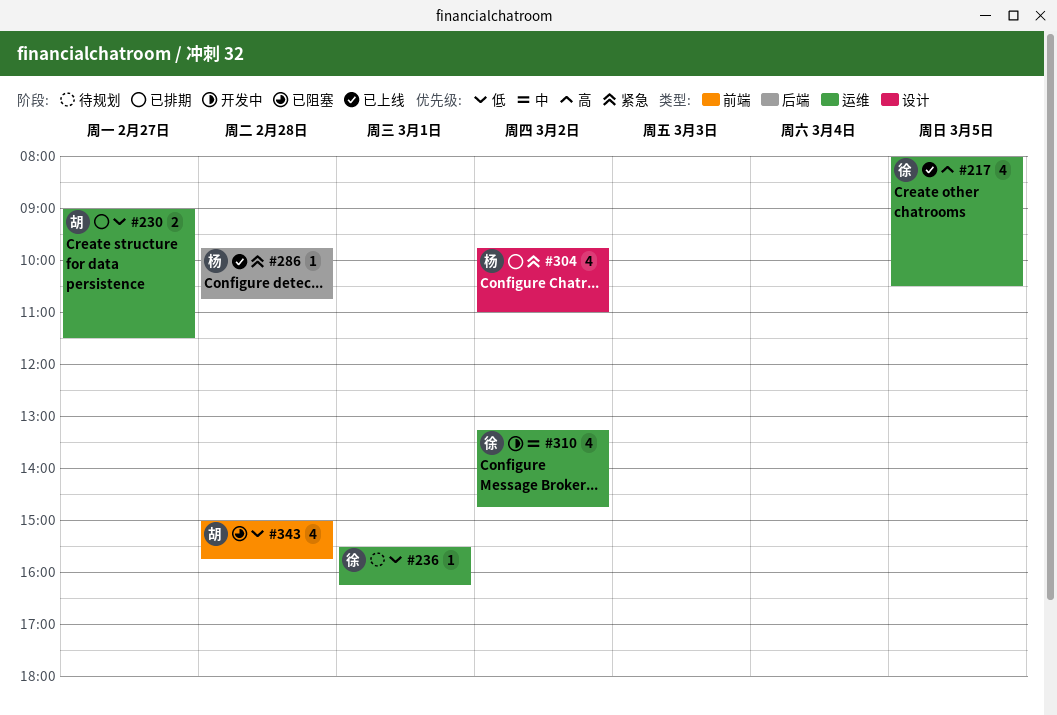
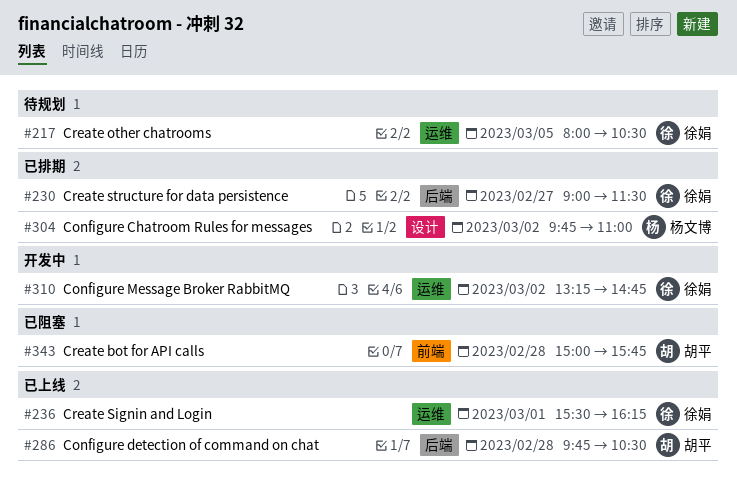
#217, status: 已上线 -> 待规划
#230, owner: 胡平 -> 徐娟
#230, label: 运维 -> 后端
#236, status: 待规划 -> 已上线
#286, owner: 杨文博 -> 胡平
#286, ends: 10:45 -> 10:30

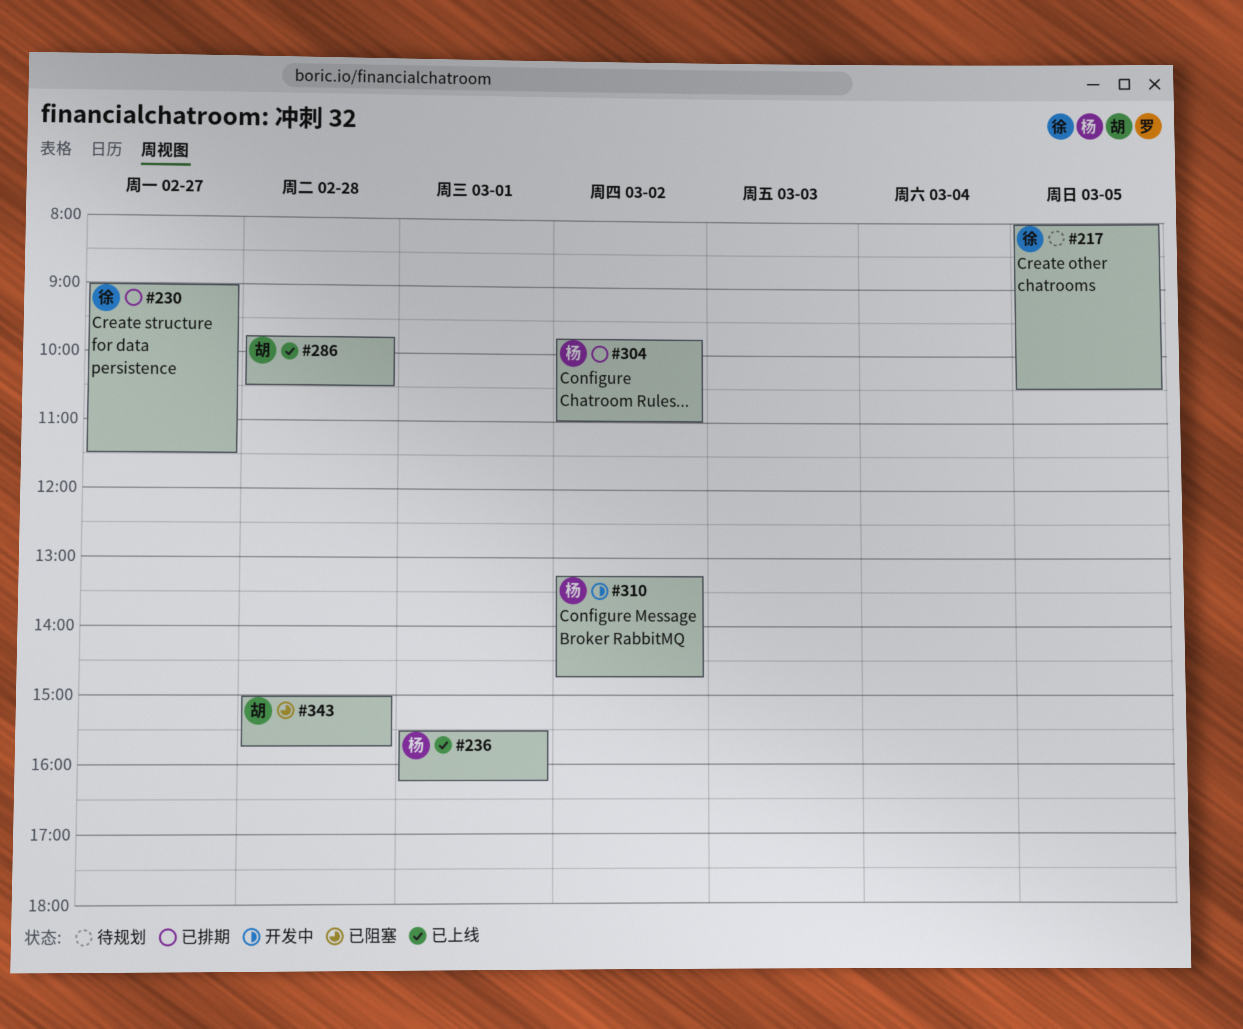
#236, owner: 徐娟 -> 杨文博
#310, owner: 徐娟 -> 杨文博

